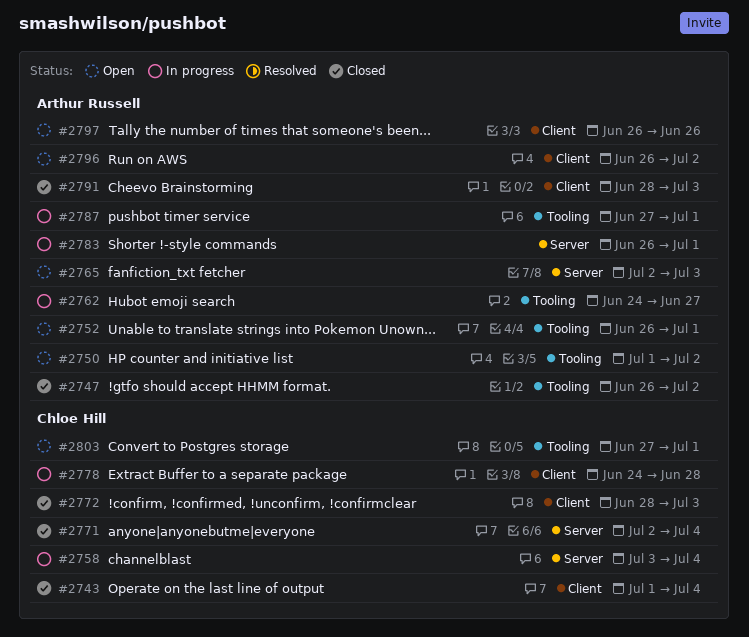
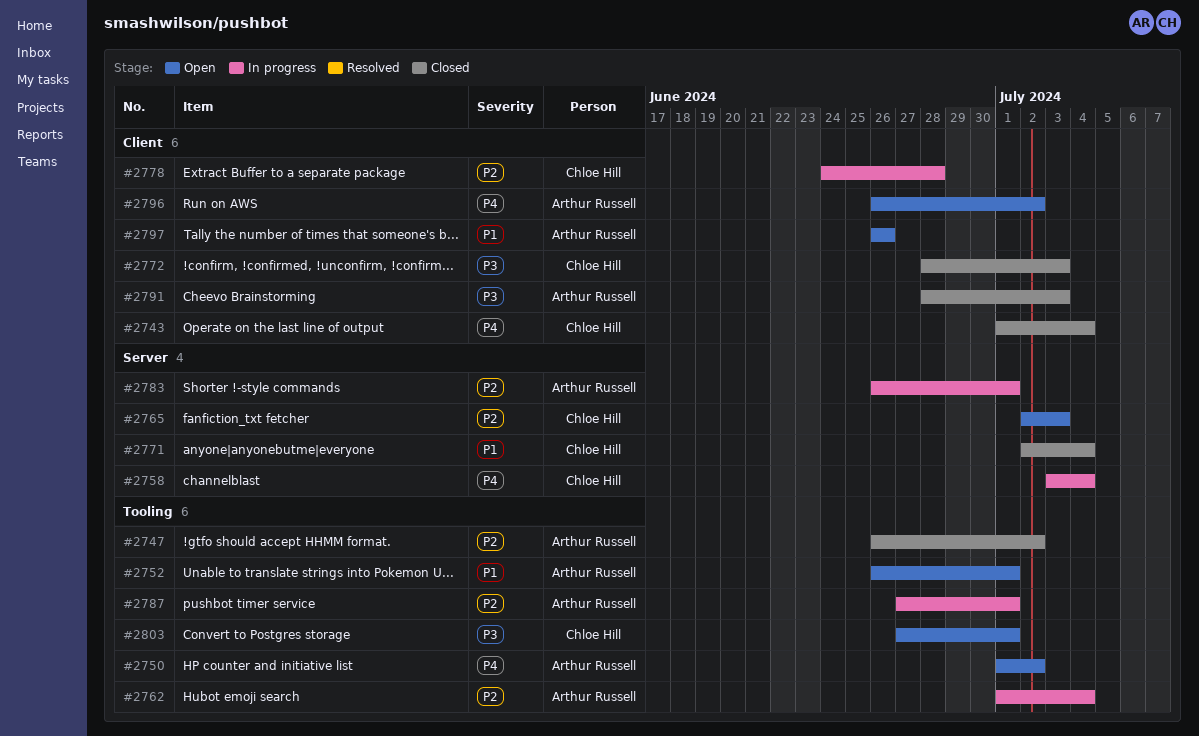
#2762, start: Jun 24 -> Jul 1
#2762, due: Jun 27 -> Jul 4
#2765, owner: Arthur Russell -> Chloe Hill

